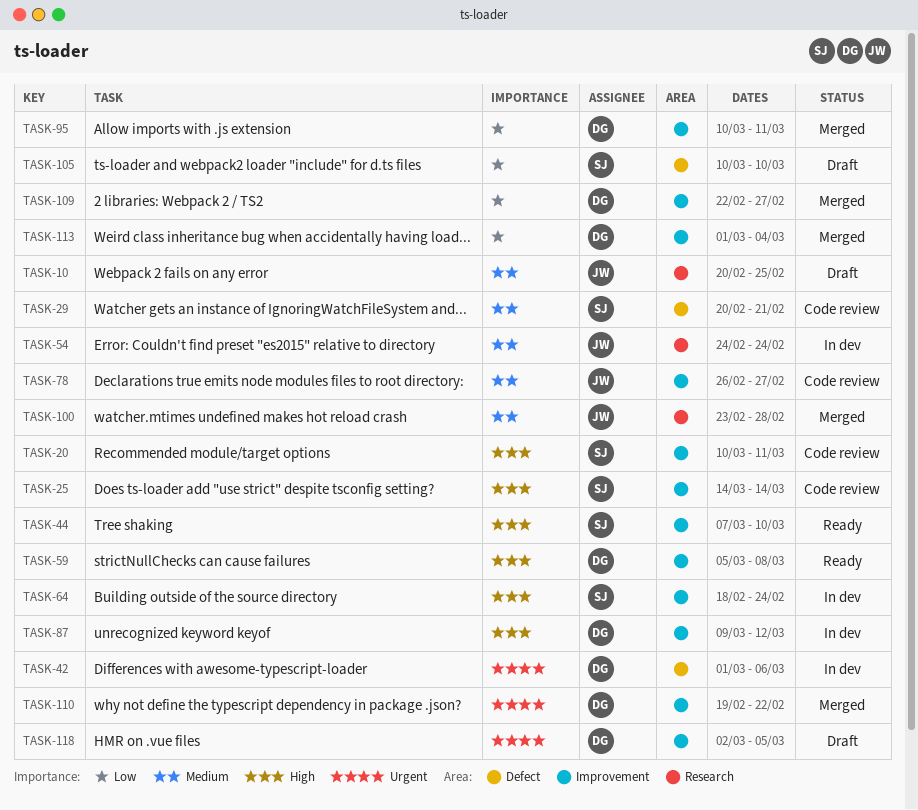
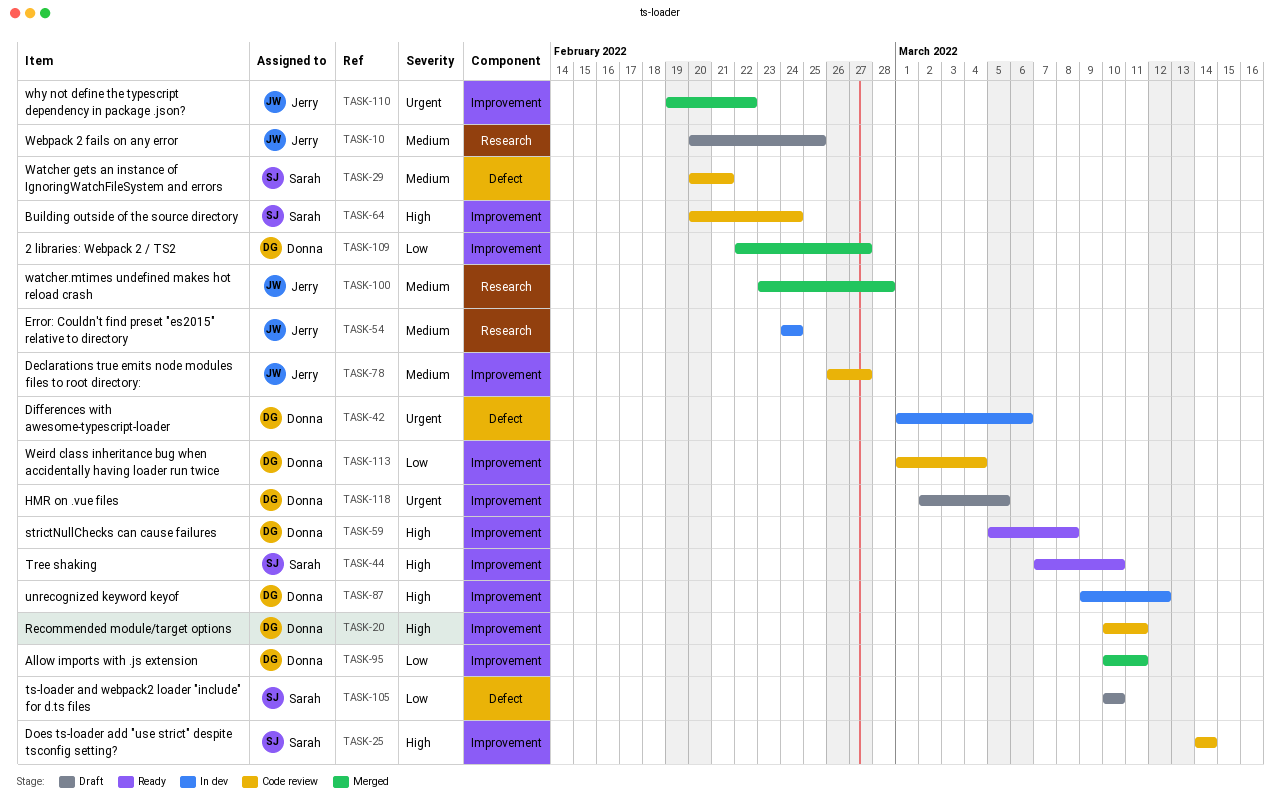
TASK-20, owner: Sarah -> Donna
TASK-64, status: In dev -> Code review
TASK-64, start: Feb 18 -> Feb 20
TASK-110, owner: Donna -> Jerry
TASK-113, status: Merged -> Code review

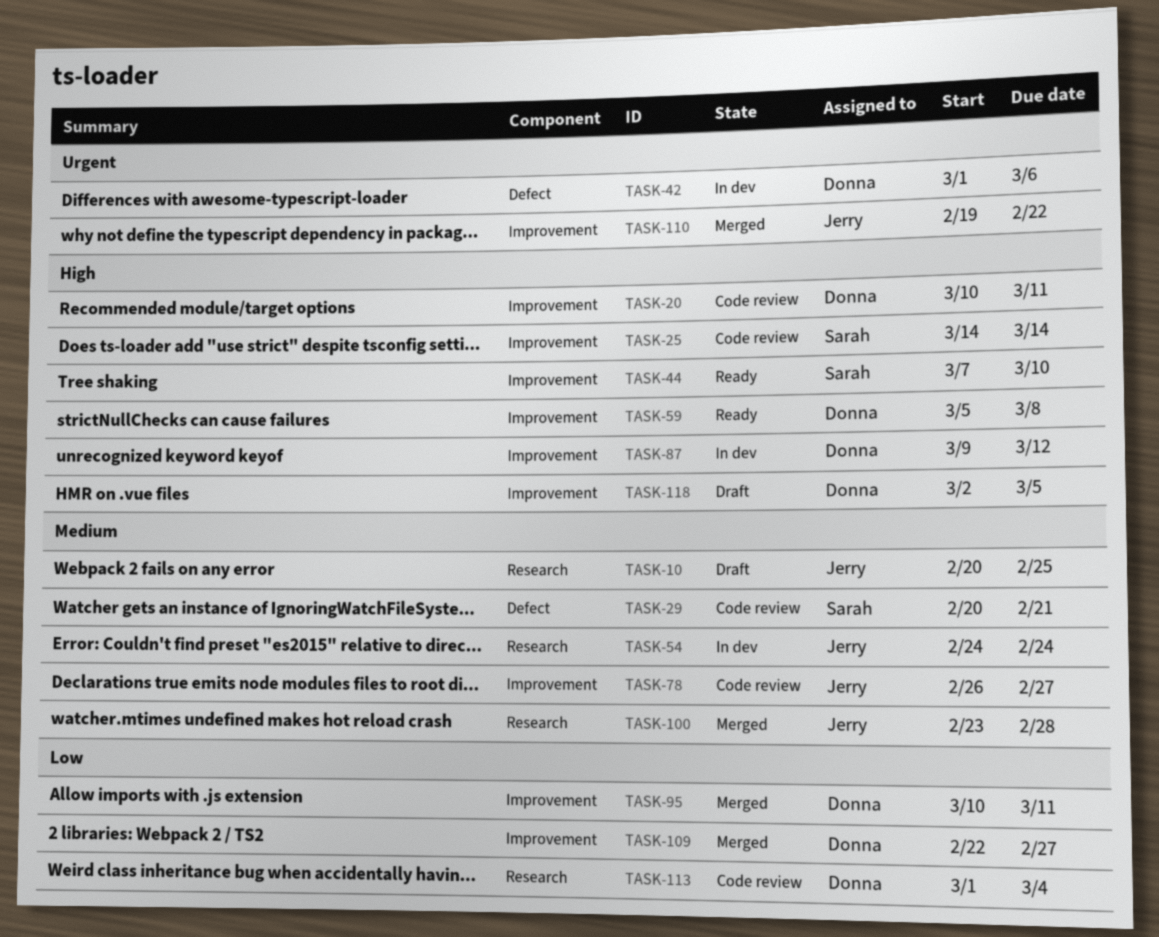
TASK-64: present -> none
TASK-105: present -> none
TASK-113, label: Improvement -> Research
TASK-118, priority: Urgent -> High

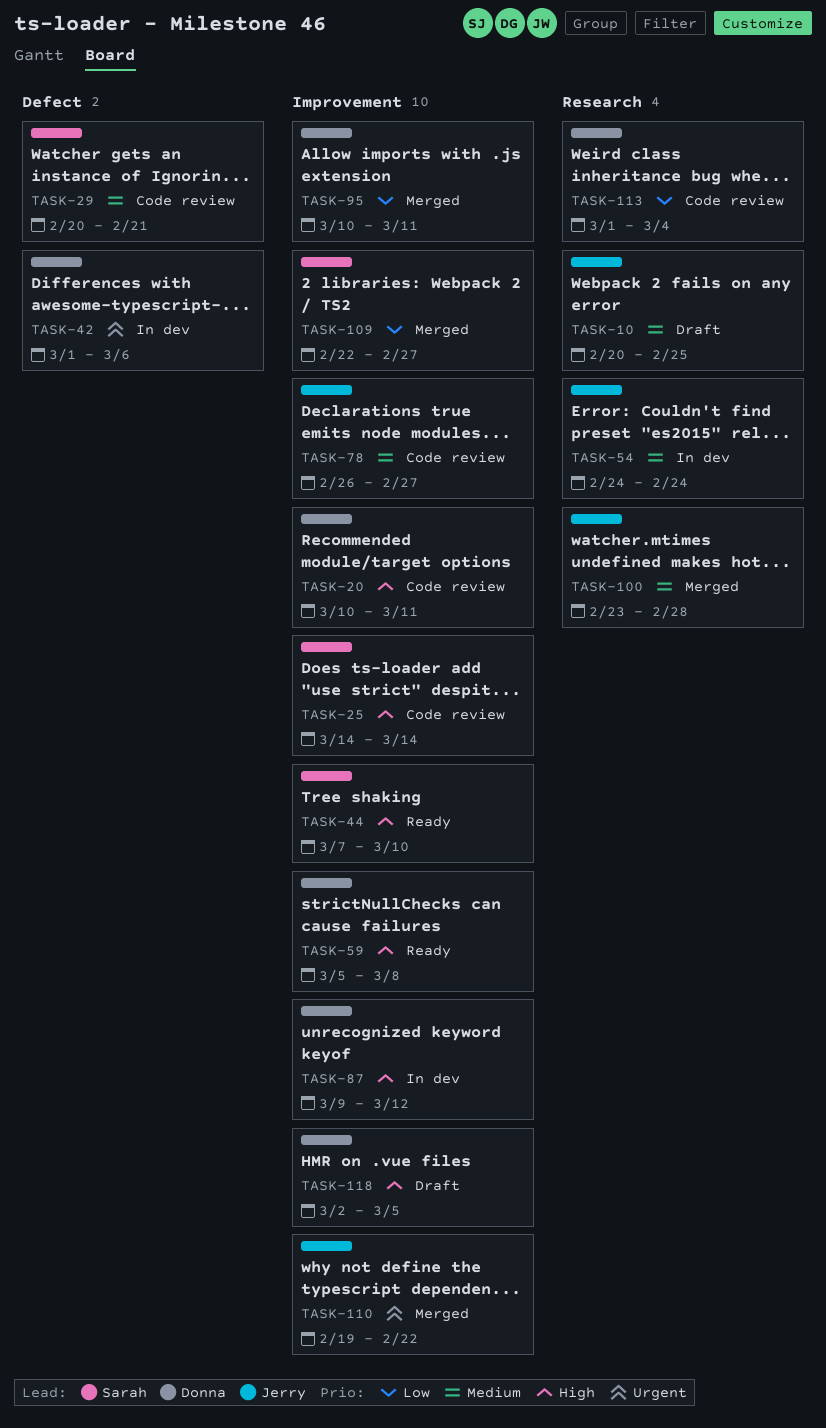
TASK-109, owner: Donna -> Sarah

